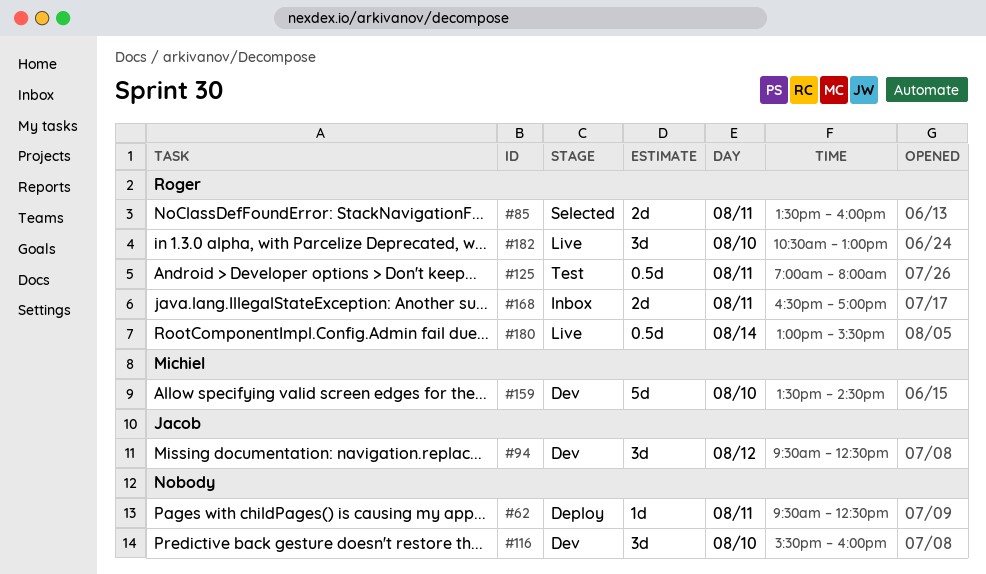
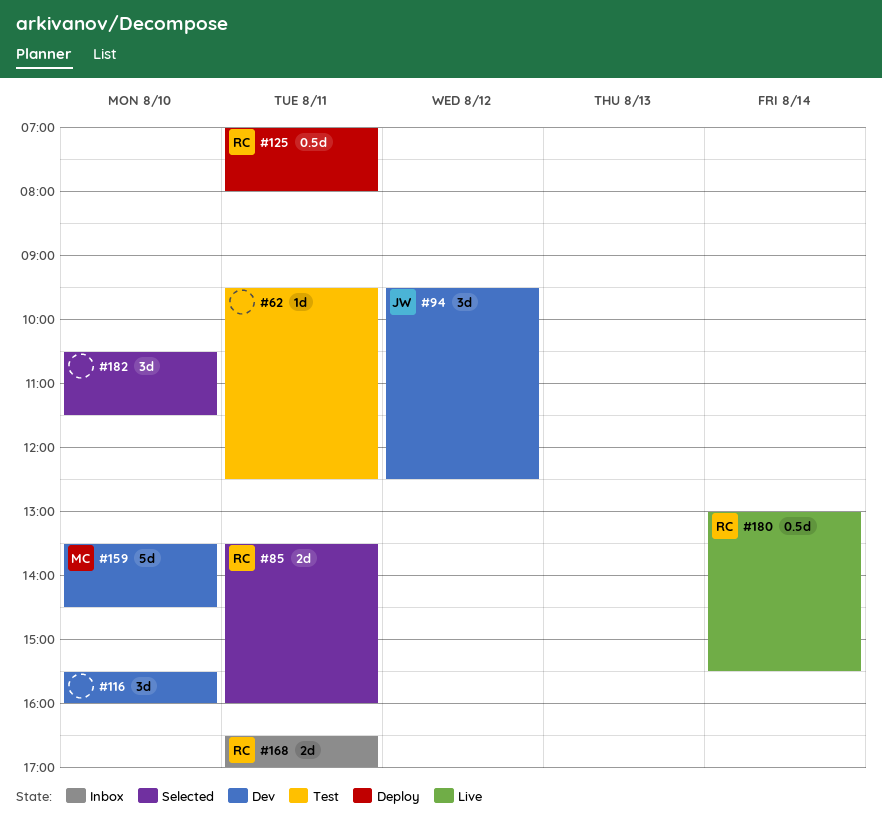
#62, status: Deploy -> Test
#125, status: Test -> Deploy
#182, status: Live -> Selected
#182, owner: Roger -> none
#182, ends: 13:00 -> 11:30

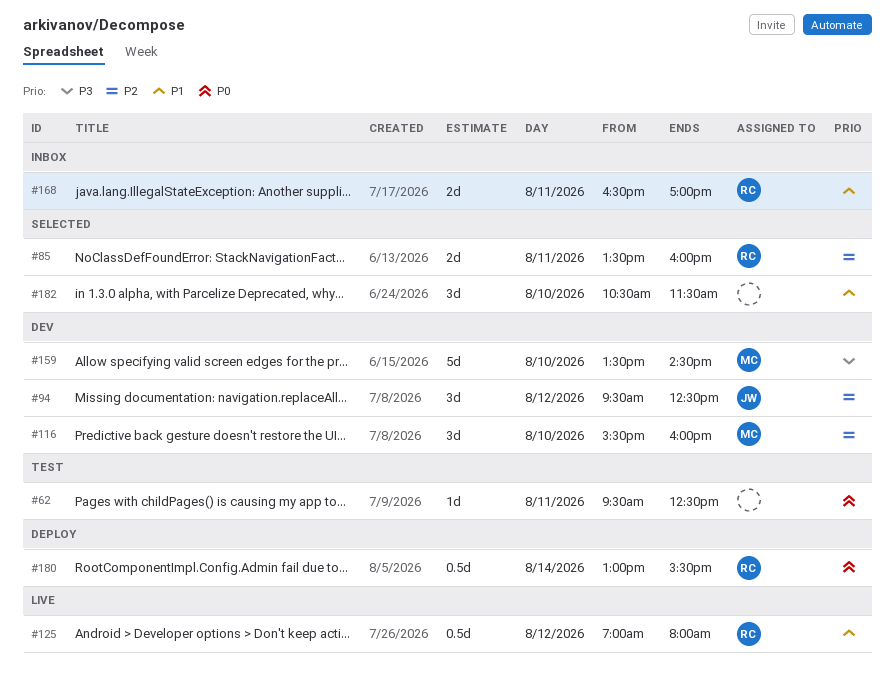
#116, owner: none -> MC
#125, status: Deploy -> Live
#125, day: Aug 11 -> Aug 12
#180, status: Live -> Deploy

